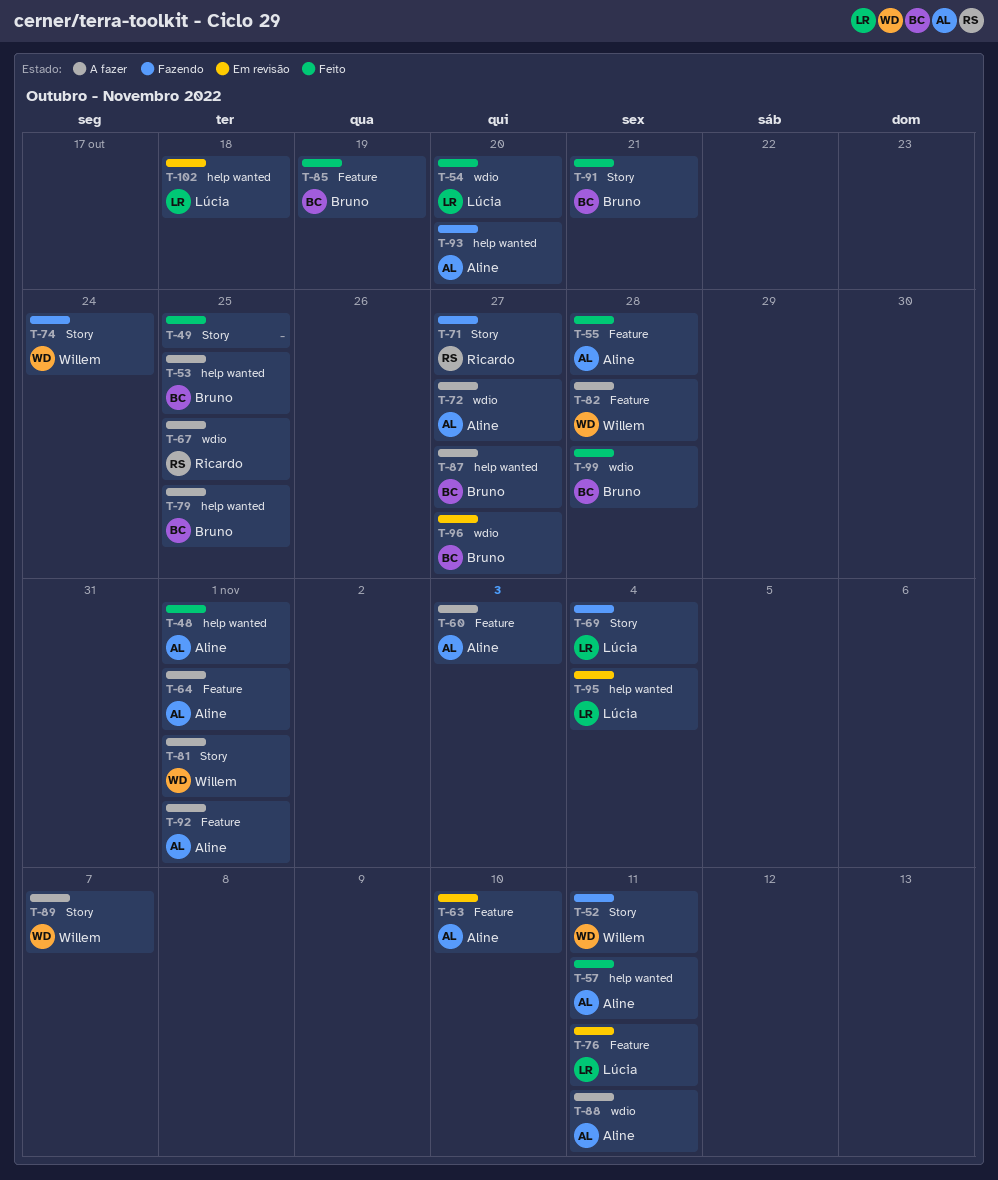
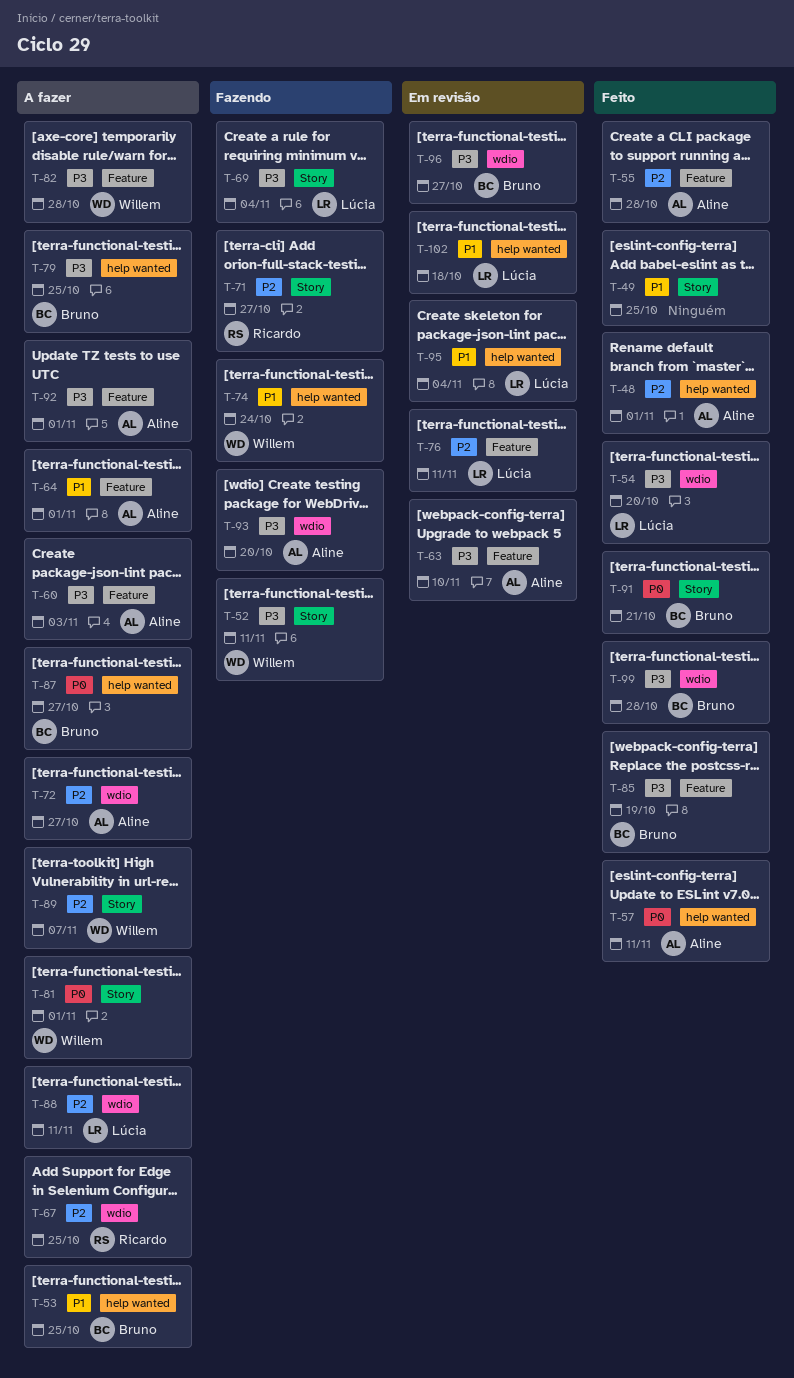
T-74, label: Story -> help wanted
T-88, owner: Aline -> Lúcia
T-93, label: help wanted -> wdio

